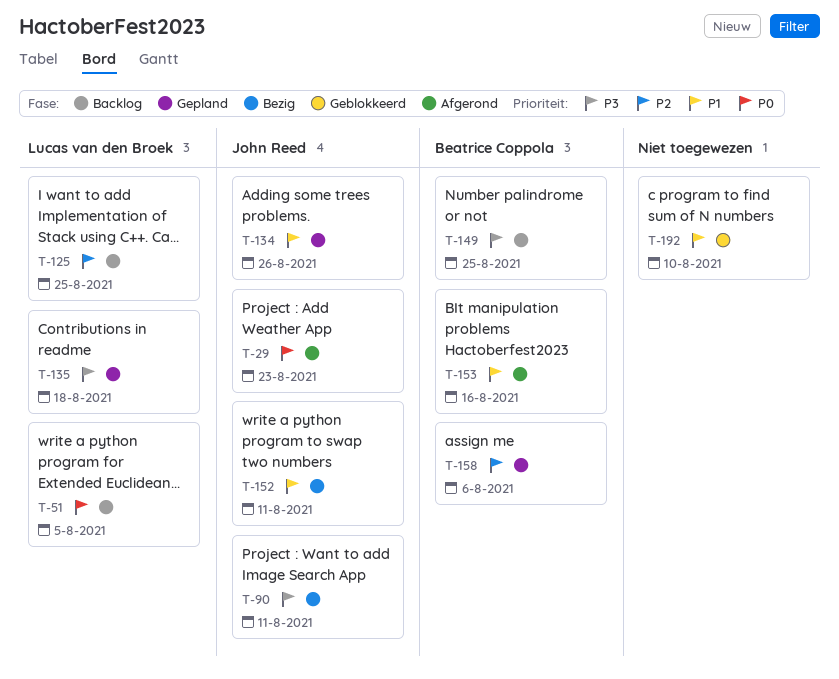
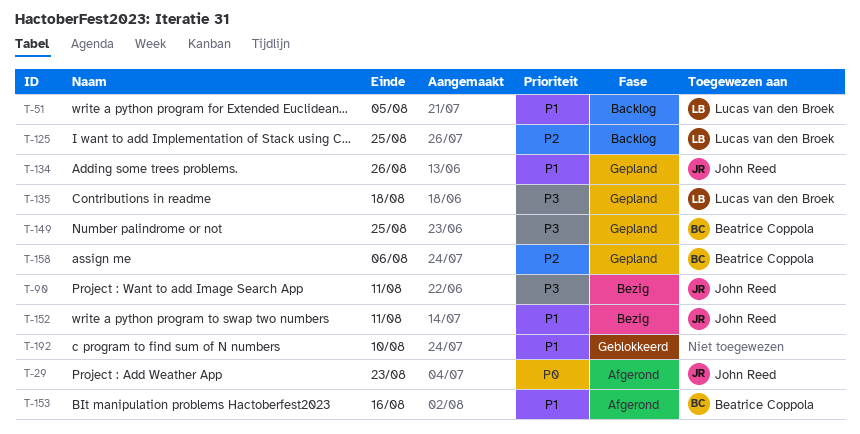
T-51, priority: P0 -> P1
T-149, status: Backlog -> Gepland

